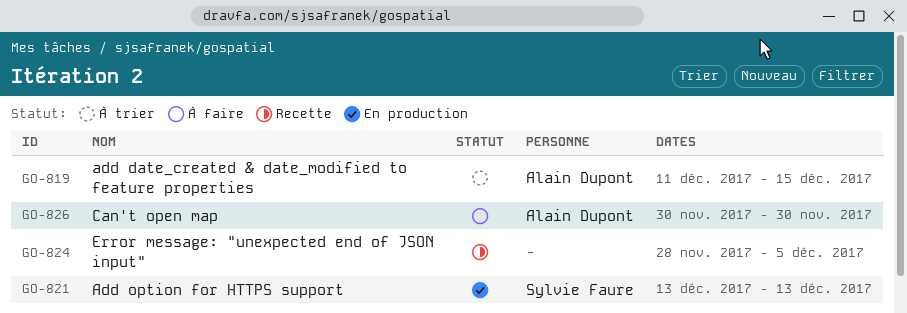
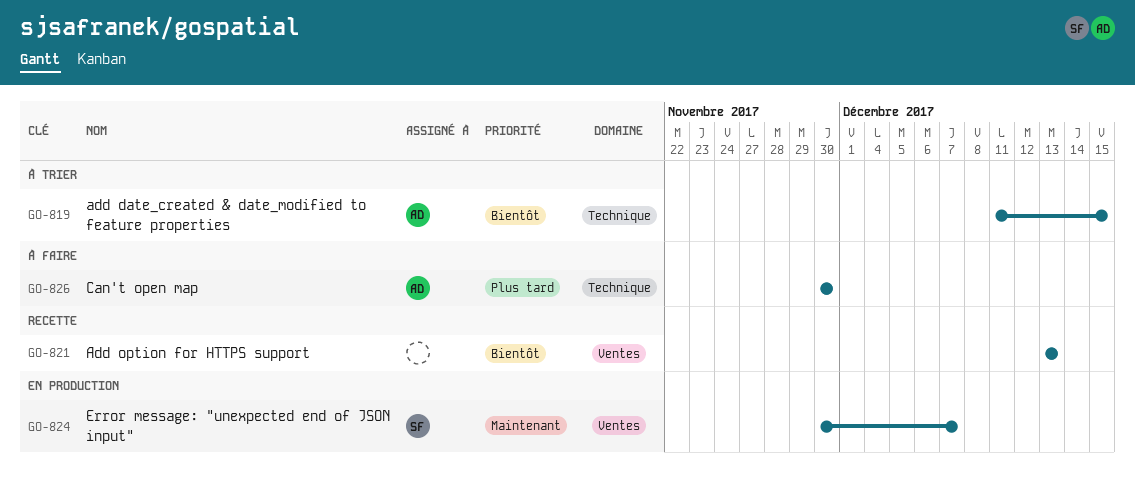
GO-821, status: En production -> Recette
GO-821, owner: Sylvie Faure -> none
GO-824, status: Recette -> En production
GO-824, owner: none -> Sylvie Faure
GO-824, start: Nov 28 -> Nov 30
GO-824, due: Dec 5 -> Dec 7

